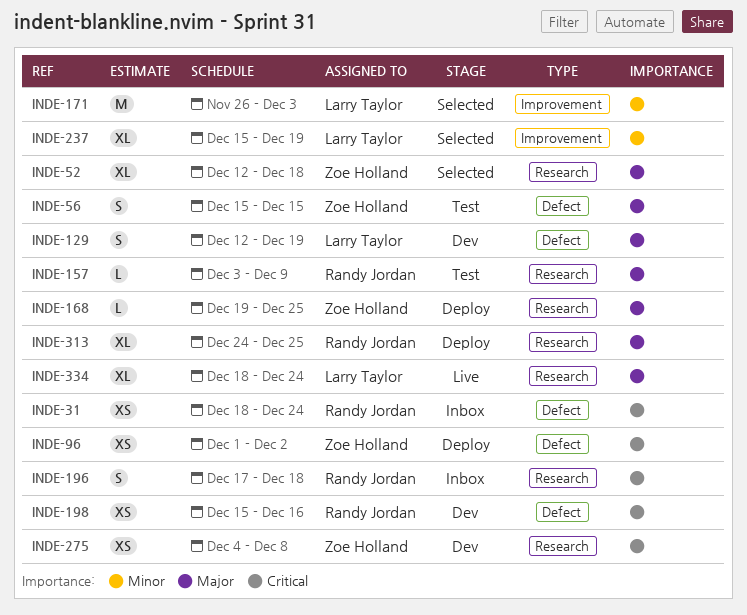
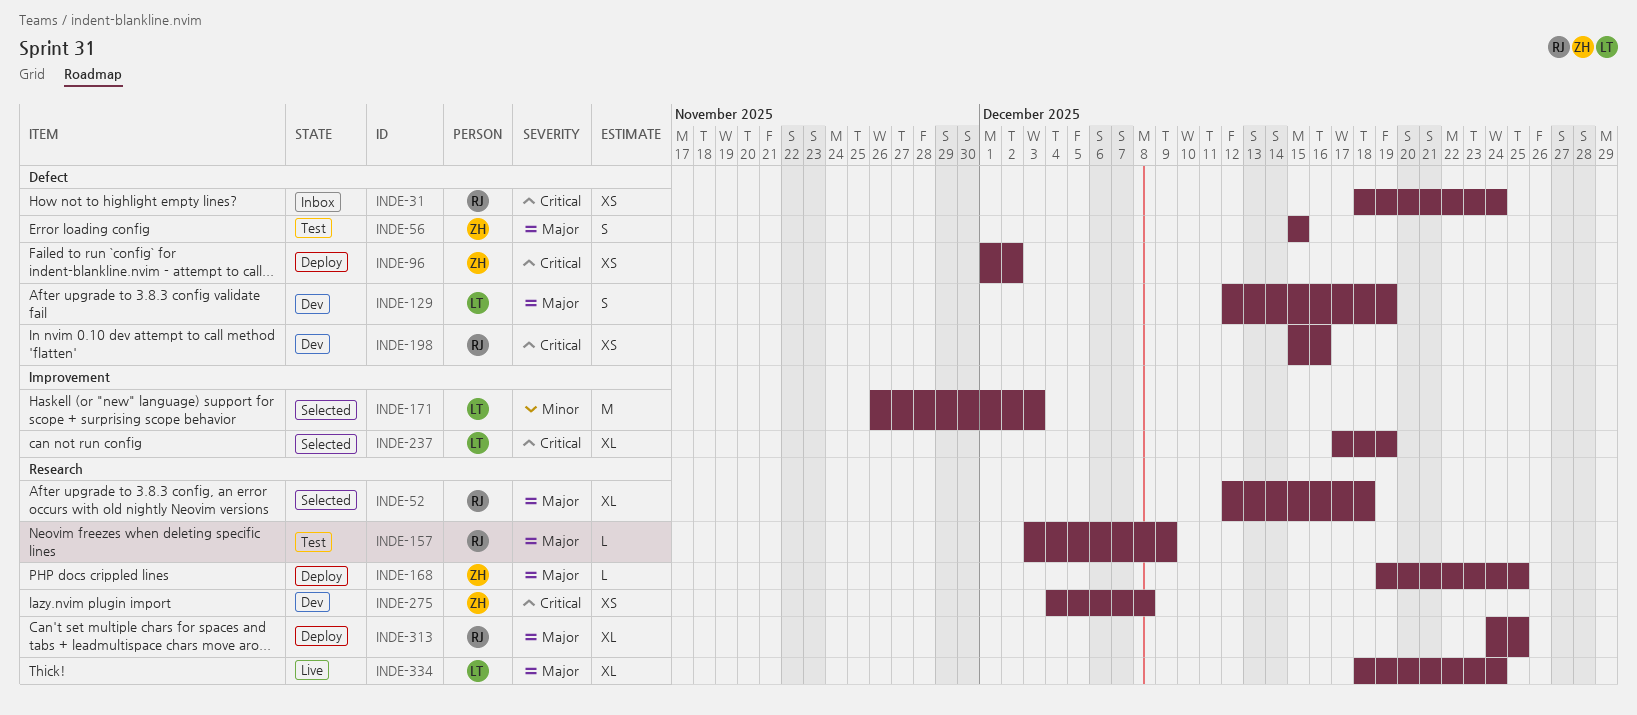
INDE-52, owner: Zoe Holland -> Randy Jordan
INDE-196: present -> none
INDE-237, priority: Minor -> Critical
INDE-237, start: Dec 15 -> Dec 17

